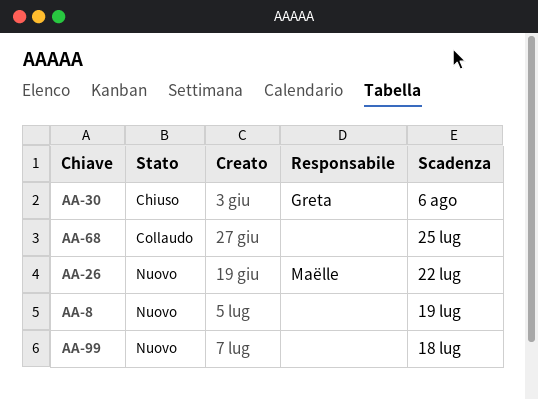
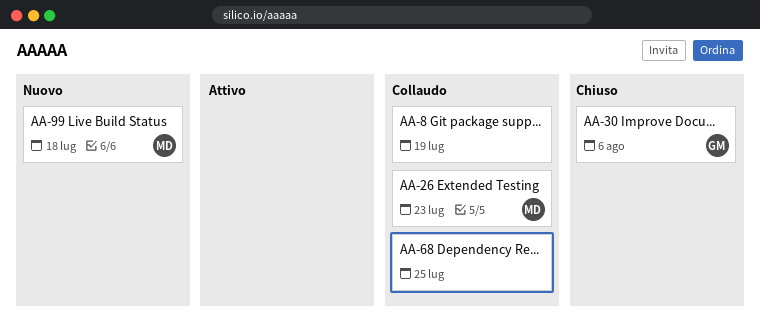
AA-8, status: Nuovo -> Collaudo
AA-26, status: Nuovo -> Collaudo
AA-26, due: Jul 22 -> Jul 23
AA-99, owner: none -> Maëlle

